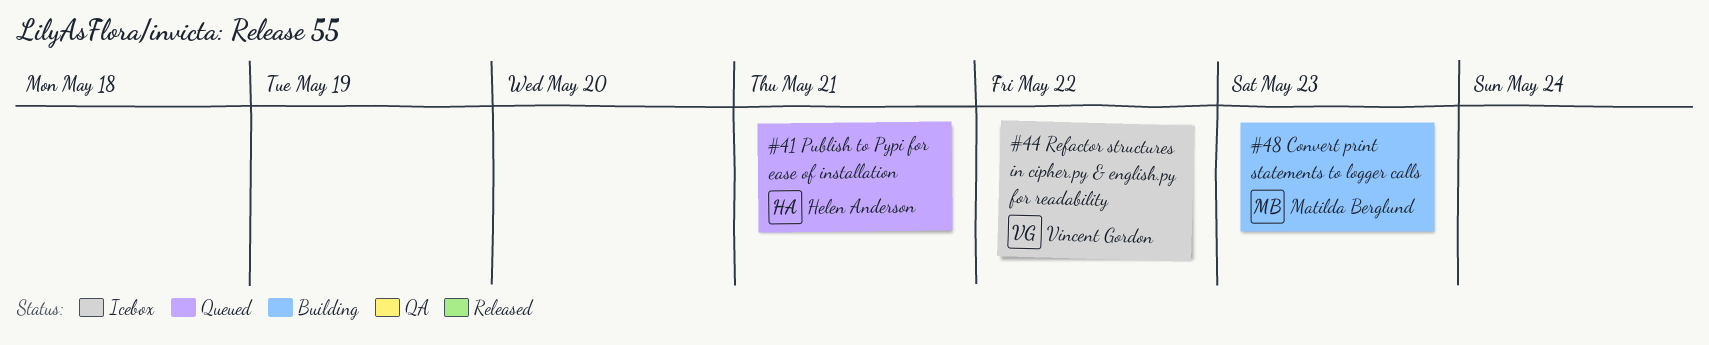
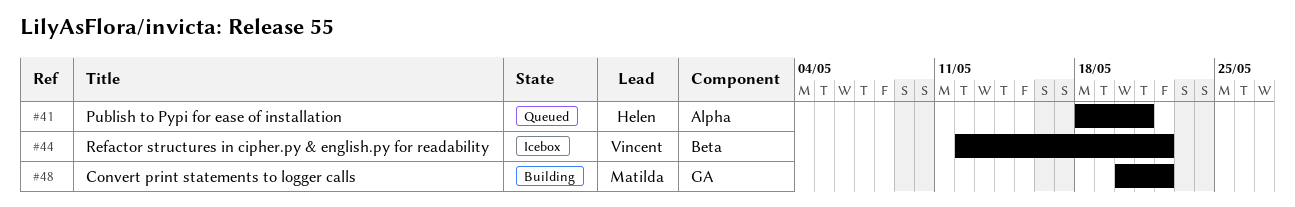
#48, due: May 23 -> May 22

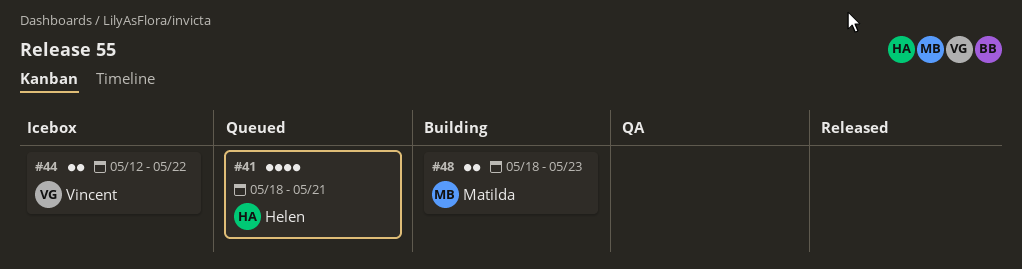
#48, start: May 20 -> May 18
#48, due: May 22 -> May 23

